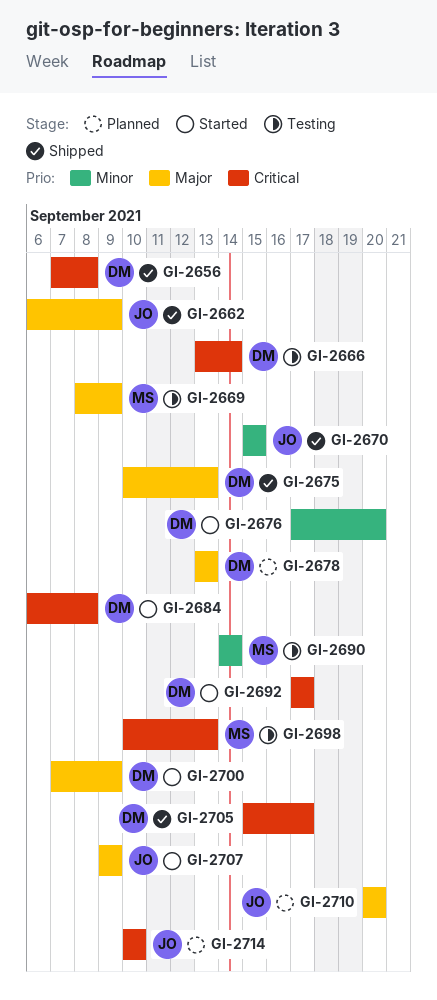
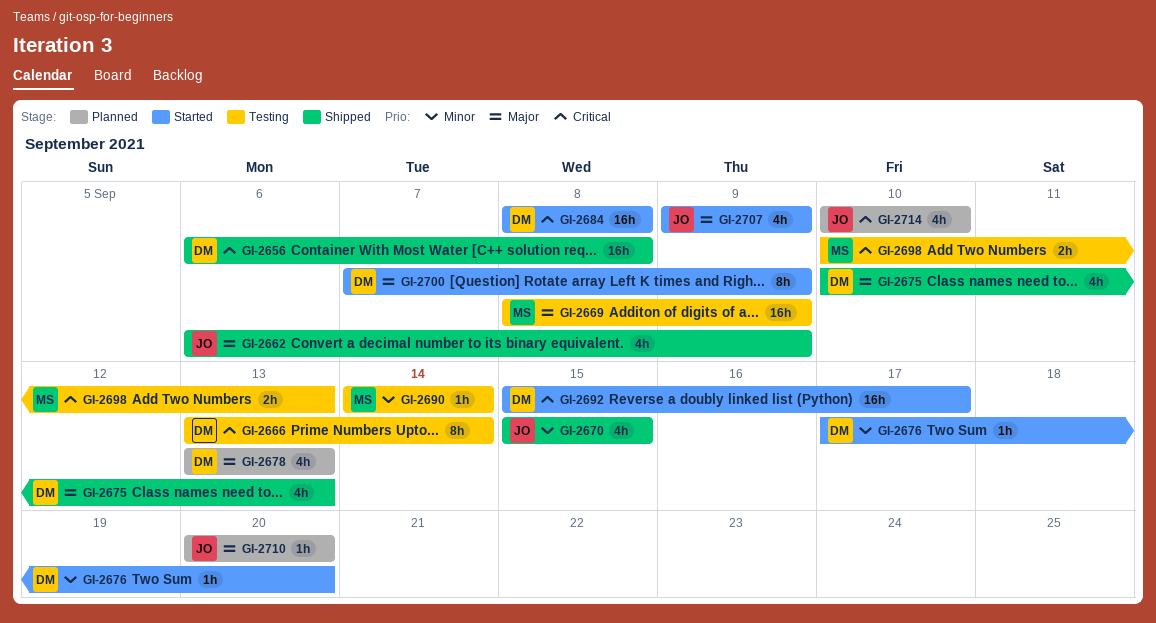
GI-2656, start: Sep 7 -> Sep 6
GI-2684, start: Sep 6 -> Sep 8
GI-2692, start: Sep 17 -> Sep 15
GI-2705: present -> none

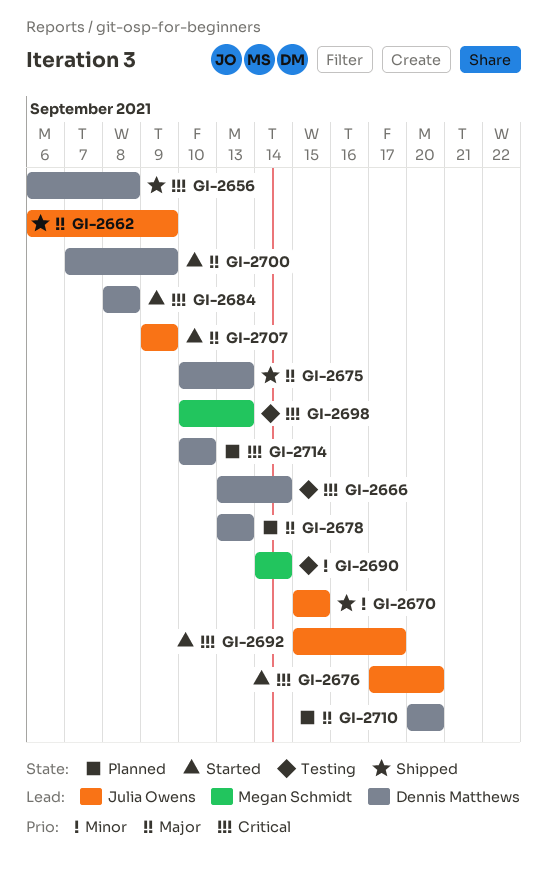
GI-2669: present -> none
GI-2676, owner: Dennis Matthews -> Julia Owens
GI-2676, priority: Minor -> Critical
GI-2692, owner: Dennis Matthews -> Julia Owens
GI-2710, owner: Julia Owens -> Dennis Matthews
GI-2714, owner: Julia Owens -> Dennis Matthews

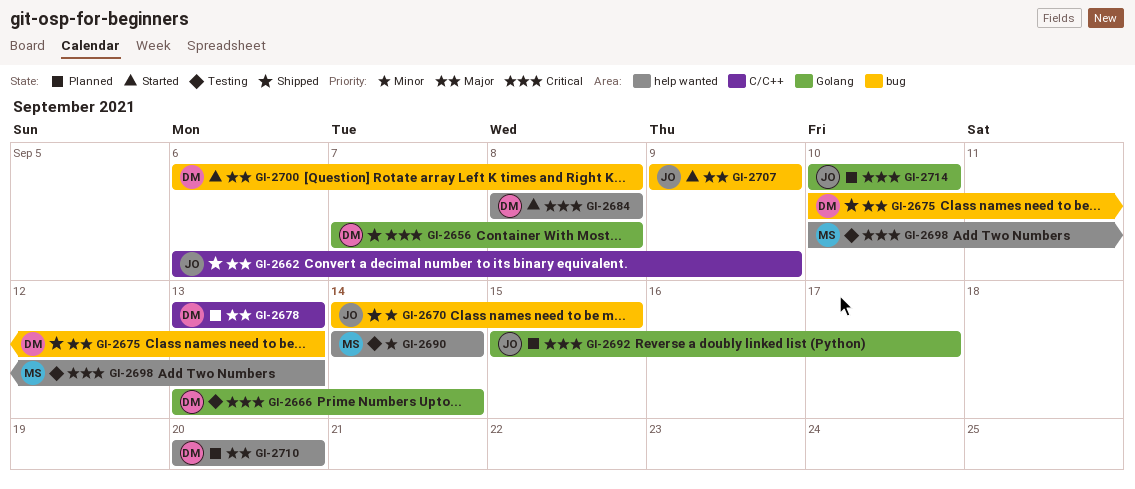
GI-2656, start: Sep 6 -> Sep 7
GI-2670, start: Sep 15 -> Sep 14
GI-2676: present -> none
GI-2692, status: Started -> Planned
GI-2700, start: Sep 7 -> Sep 6
GI-2700, due: Sep 9 -> Sep 8
GI-2714, owner: Dennis Matthews -> Julia Owens

